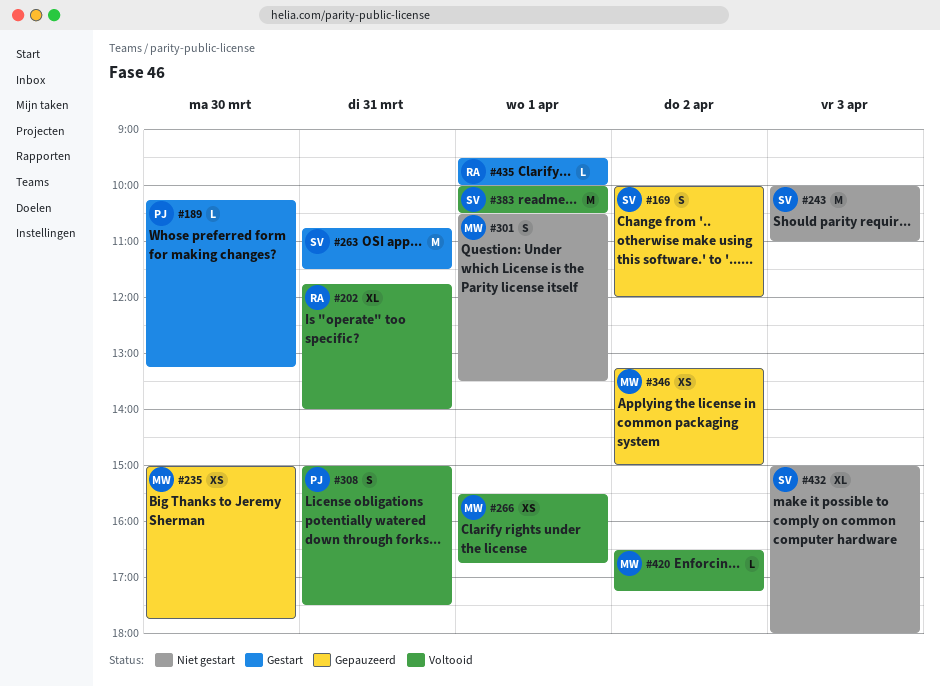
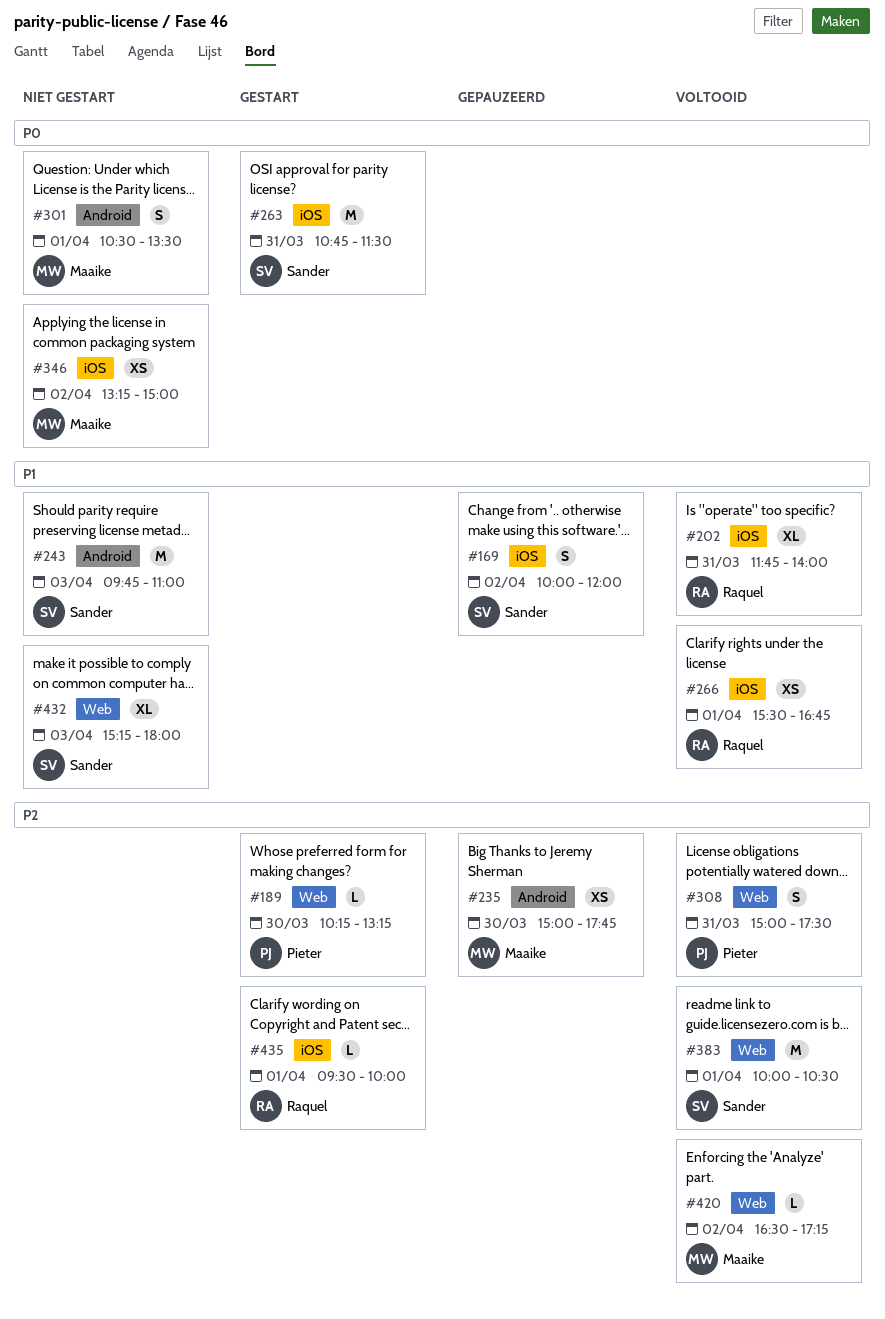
#243, begins: 10:00 -> 09:45
#266, owner: Maaike -> Raquel
#346, status: Gepauzeerd -> Niet gestart
#432, begins: 15:00 -> 15:15

